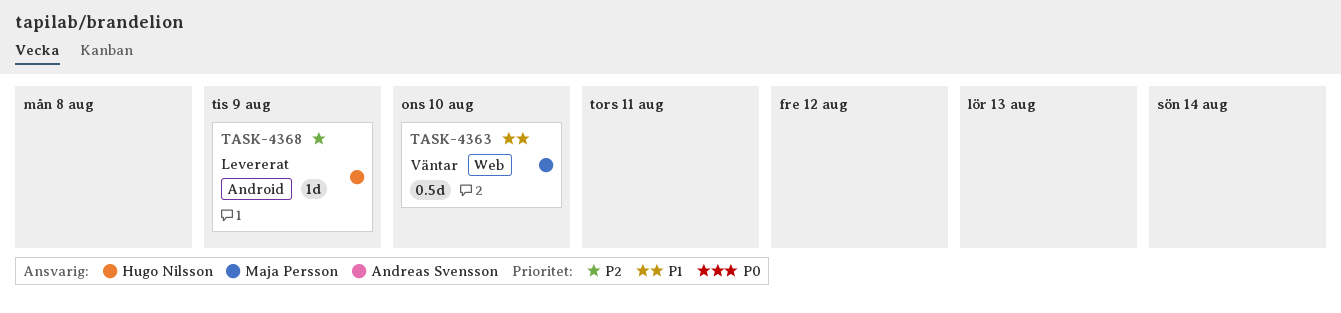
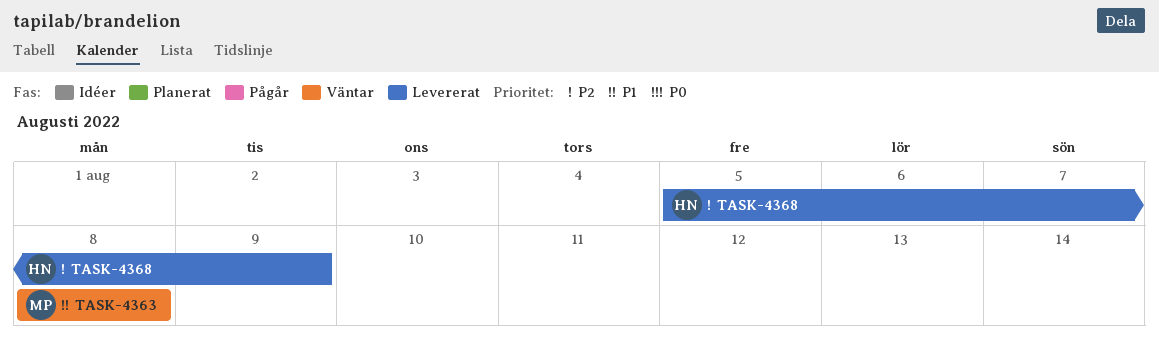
TASK-4363, due: Aug 10 -> Aug 8

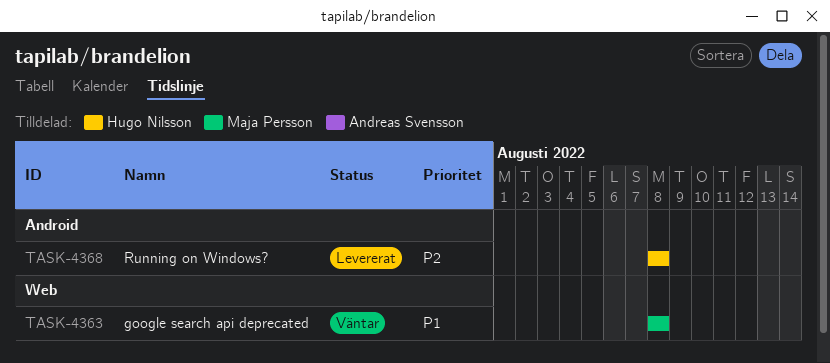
TASK-4368, start: Aug 5 -> Aug 8
TASK-4368, due: Aug 9 -> Aug 8

